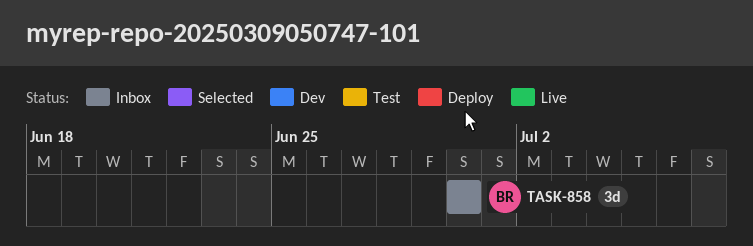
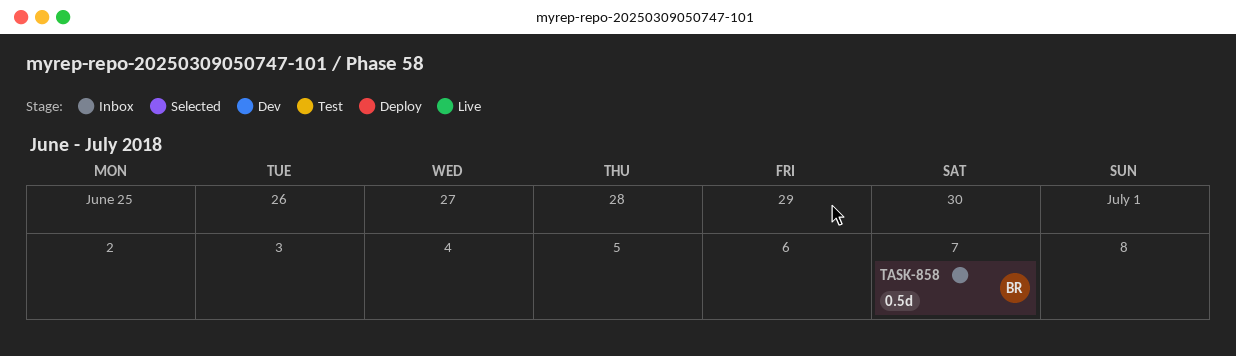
TASK-858, estimate: 3d -> 0.5d
TASK-858, due: Jun 30 -> Jul 7

